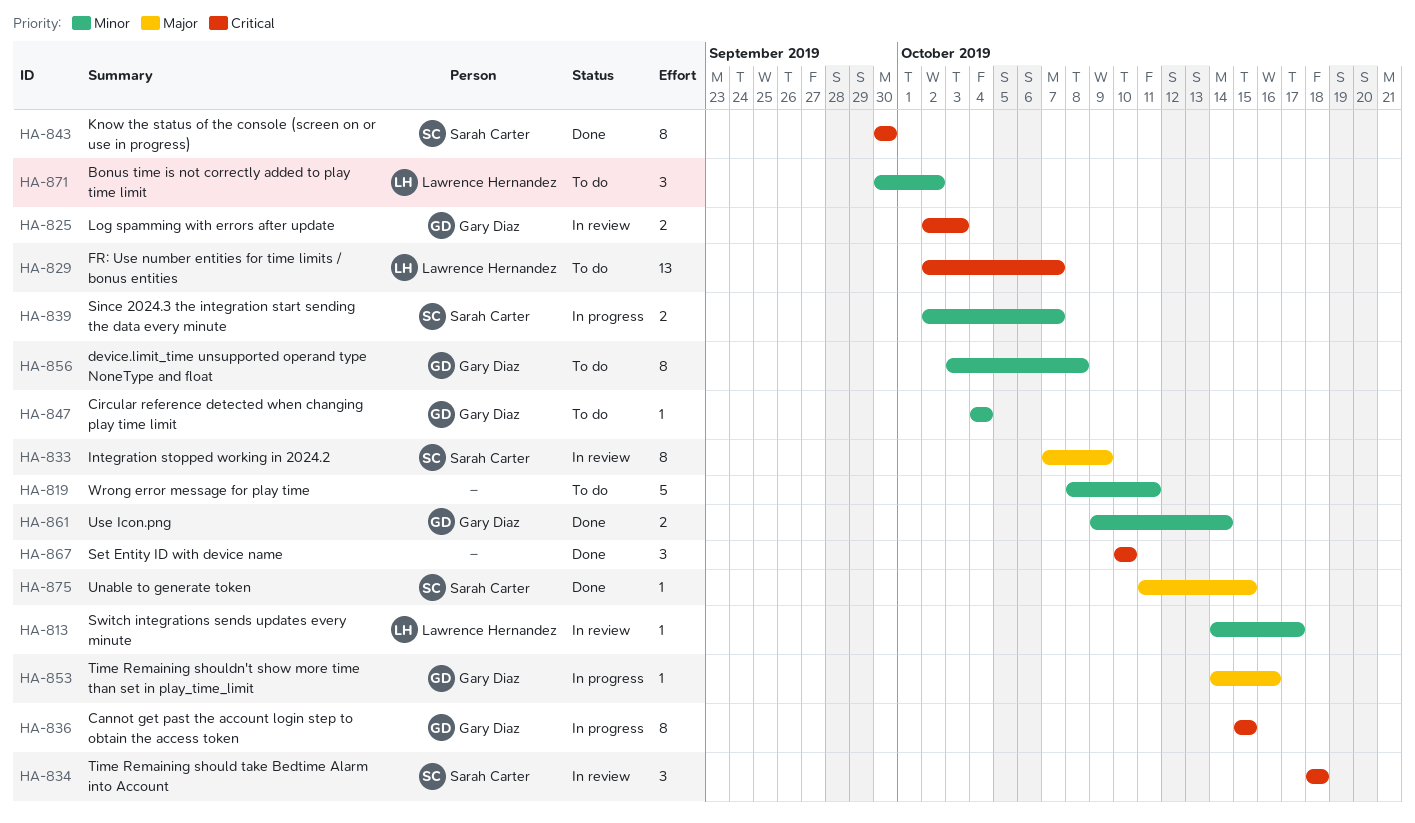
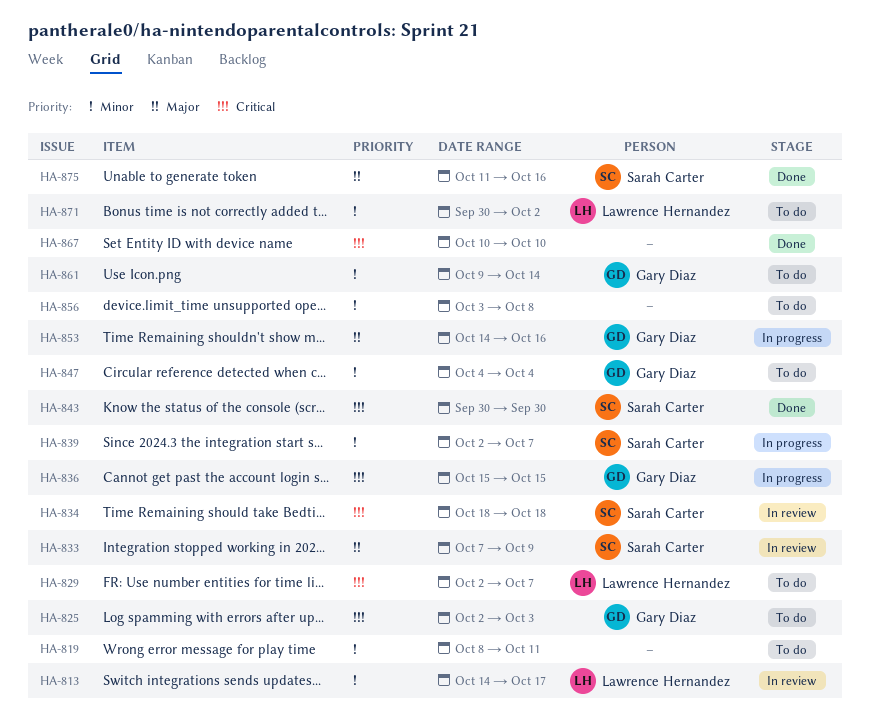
HA-825, status: In review -> To do
HA-856, owner: Gary Diaz -> none
HA-861, status: Done -> To do
HA-875, due: Oct 15 -> Oct 16

